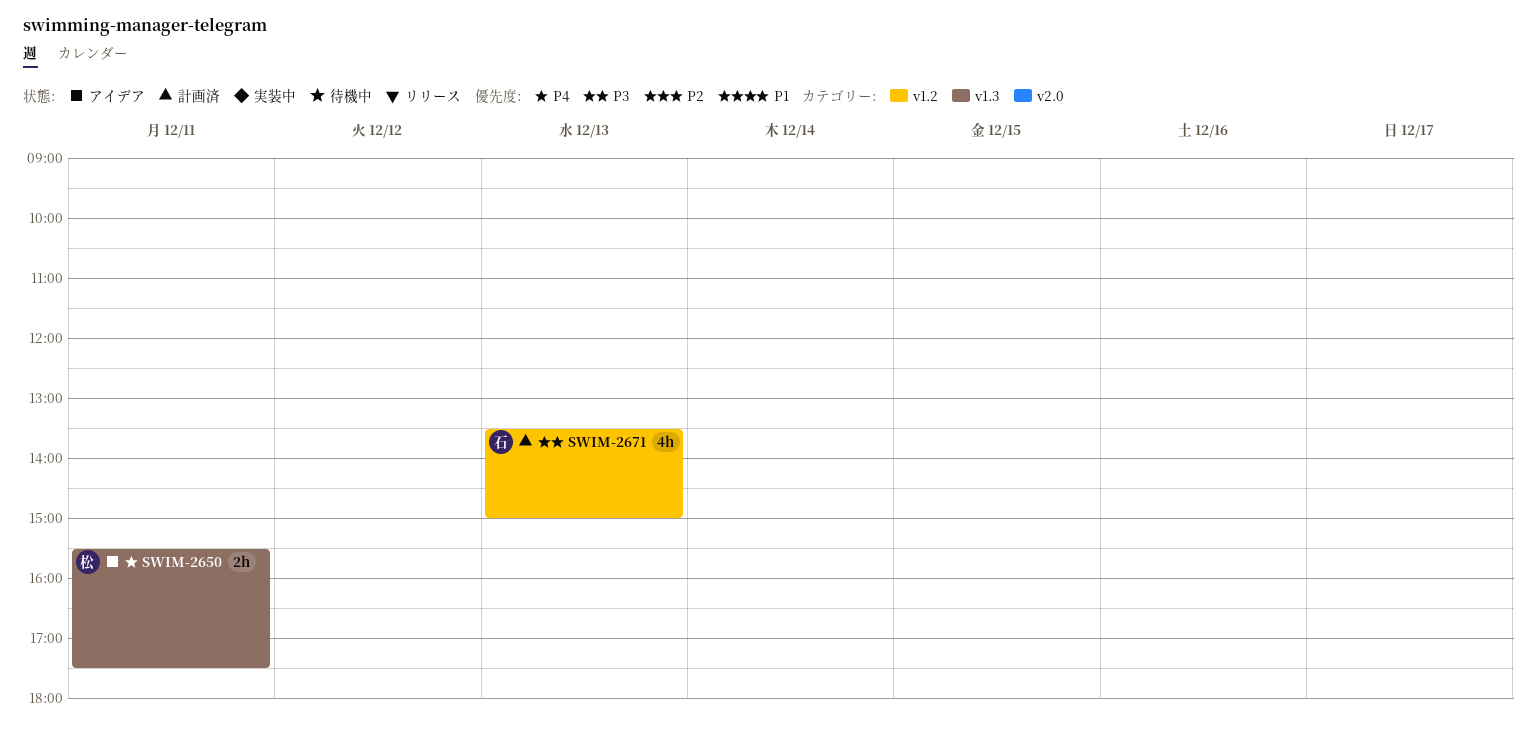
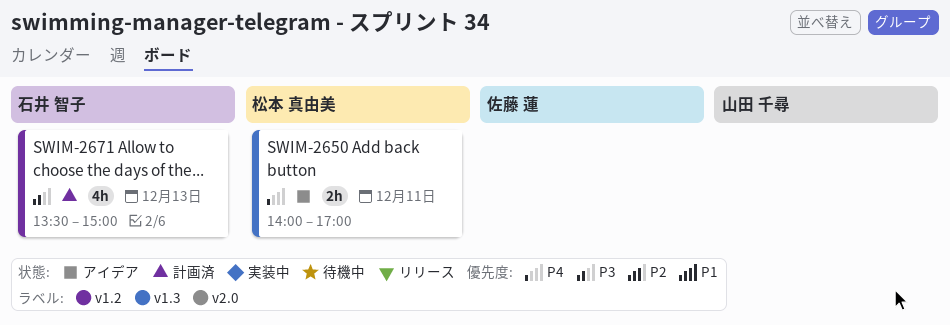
SWIM-2650, begins: 15:30 -> 14:00
SWIM-2650, ends: 17:30 -> 17:00

